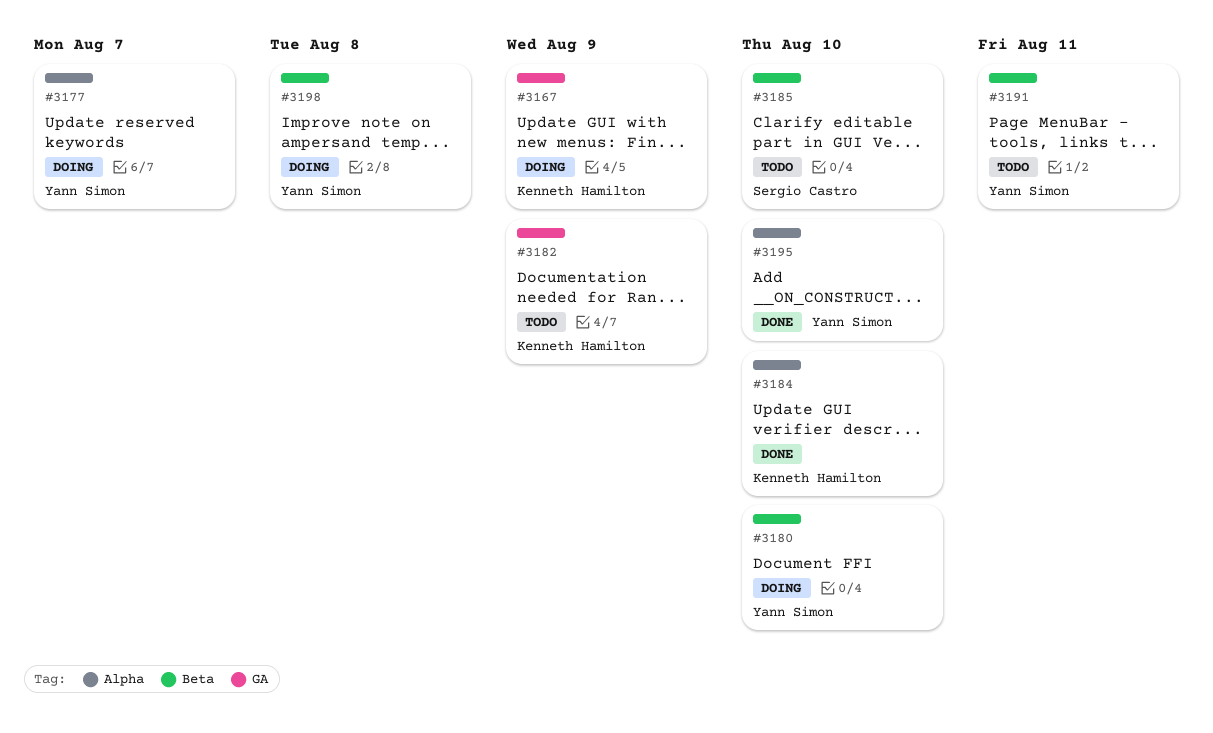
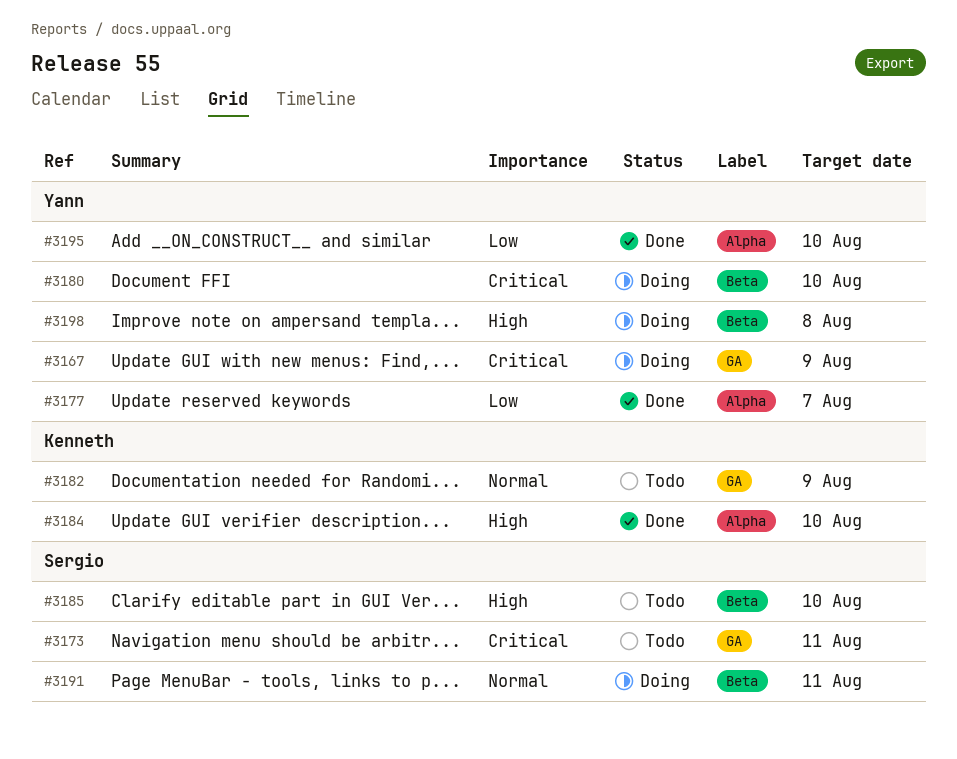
#3167, owner: Kenneth Hamilton -> Yann Simon
#3173: none -> present
#3177, status: Doing -> Done
#3191, status: Todo -> Doing
#3191, owner: Yann Simon -> Sergio Castro

